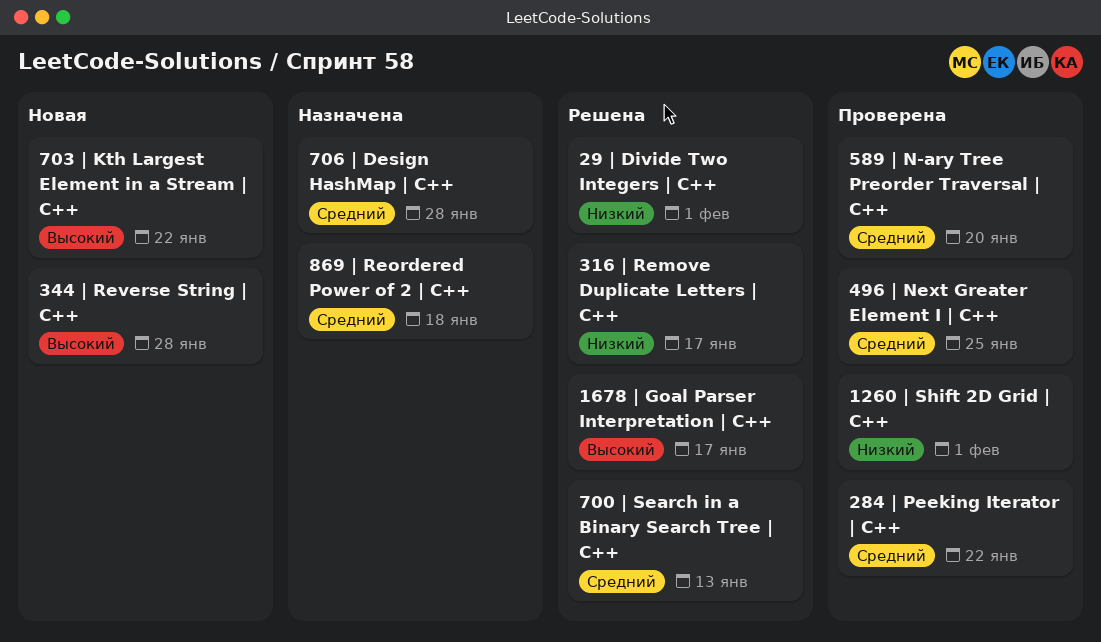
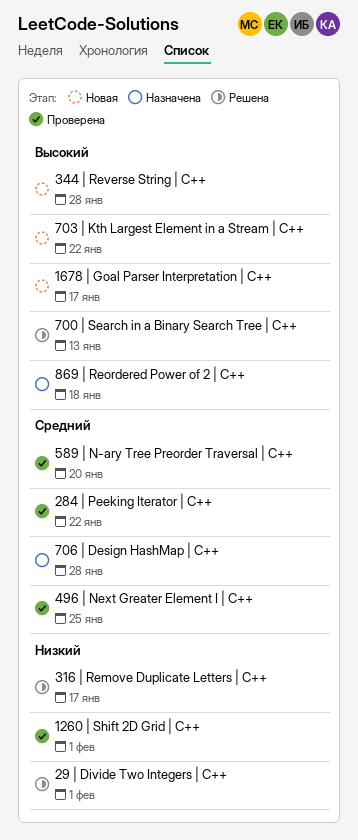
1678 | Goal Parser Interpretation | C++, status: Решена -> Новая
700 | Search in a Binary Search Tree | C++, priority: Средний -> Высокий
869 | Reordered Power of 2 | C++, priority: Средний -> Высокий

